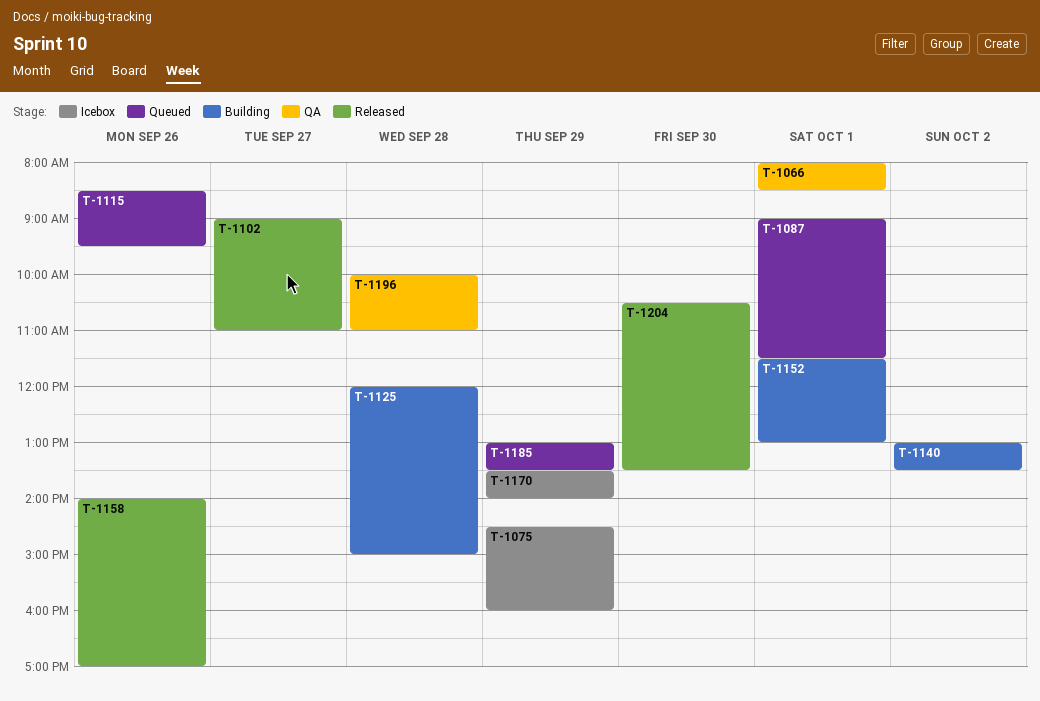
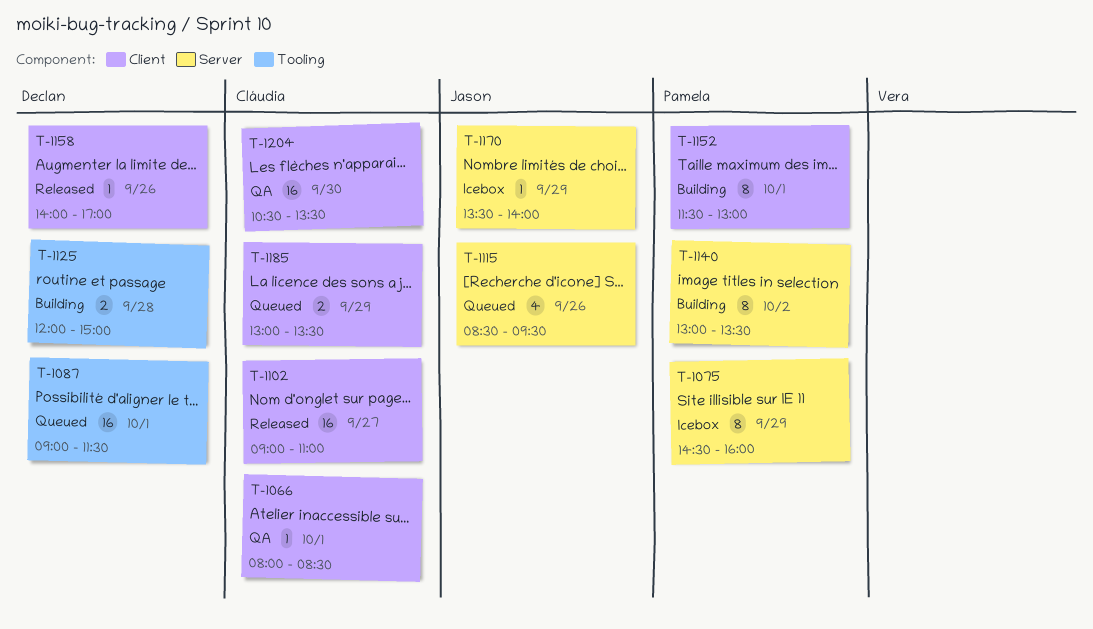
T-1196: present -> none
T-1204, status: Released -> QA

